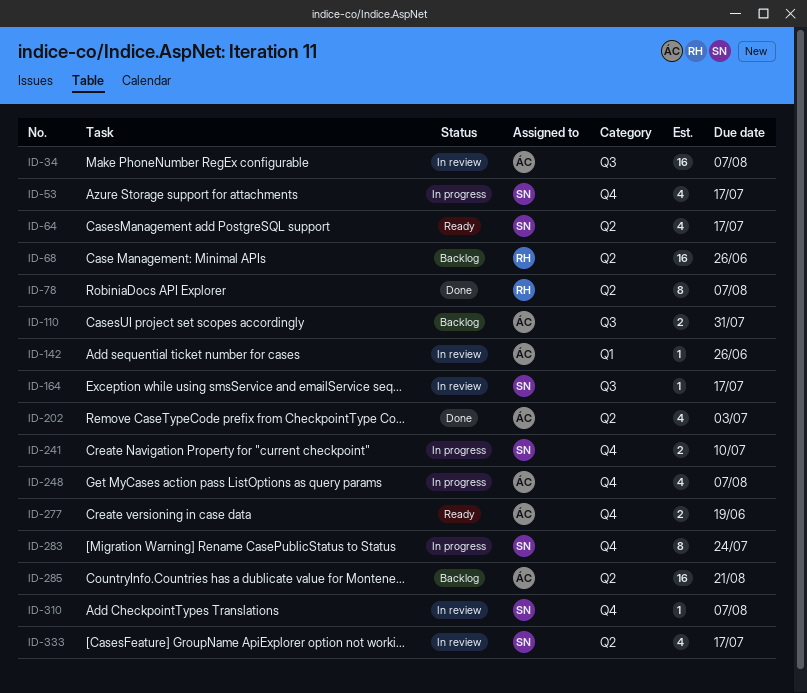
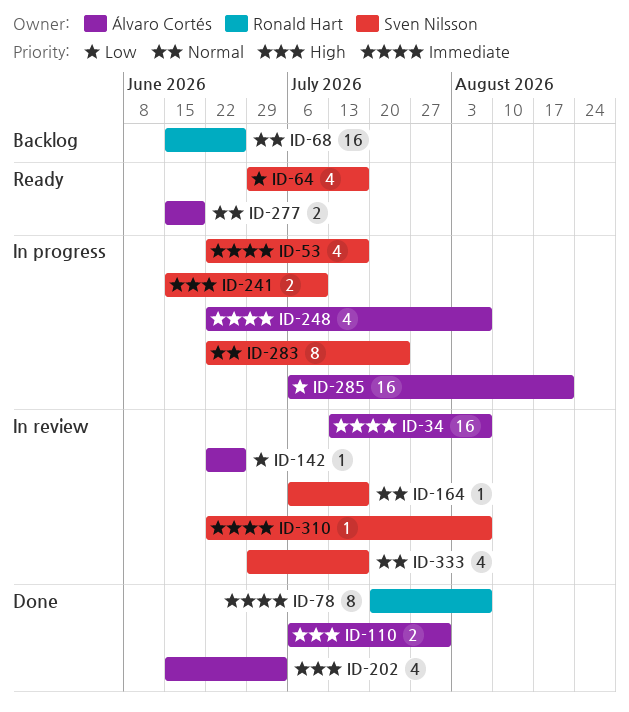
ID-110, status: Backlog -> Done
ID-285, status: Backlog -> In progress

